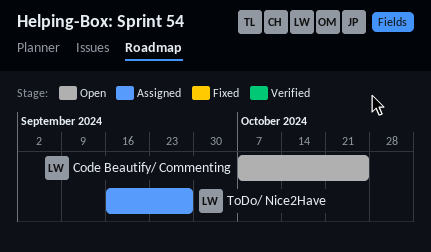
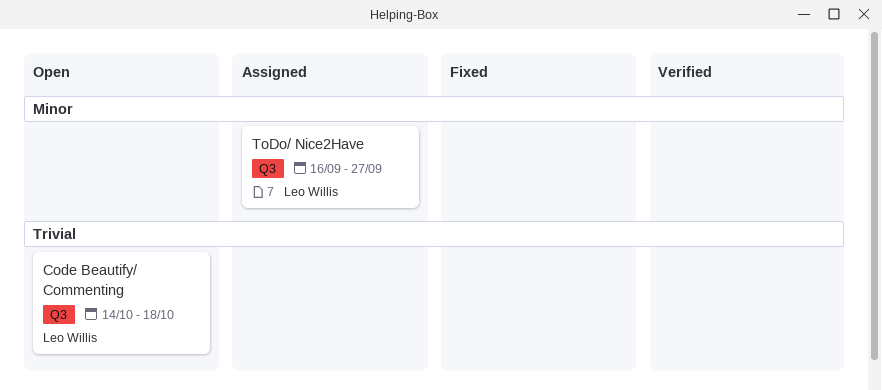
Code Beautify/ Commenting, start: Oct 7 -> Oct 14
Code Beautify/ Commenting, due: Oct 25 -> Oct 18

